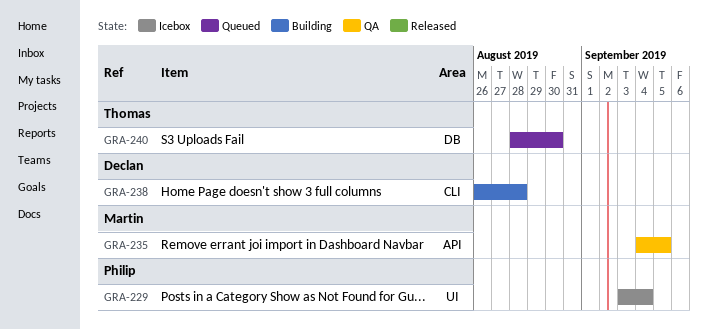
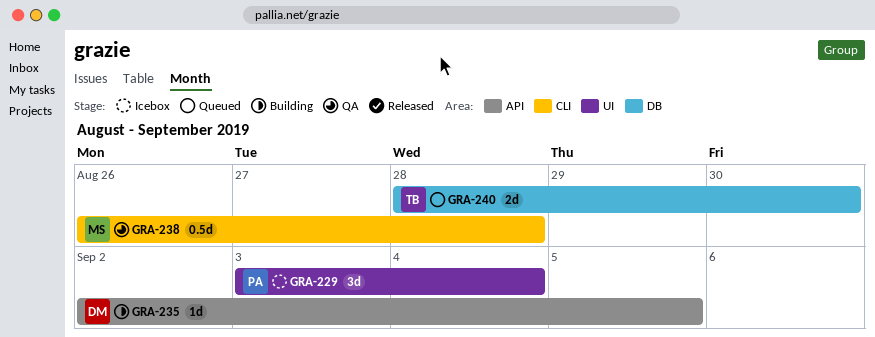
GRA-235, status: QA -> Building
GRA-235, owner: Martin -> Declan
GRA-235, start: Sep 4 -> Sep 2
GRA-238, status: Building -> QA
GRA-238, owner: Declan -> Martin

